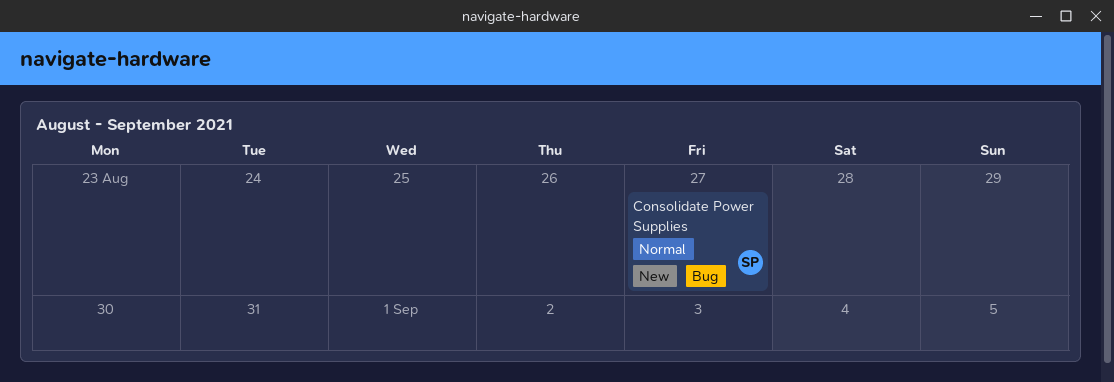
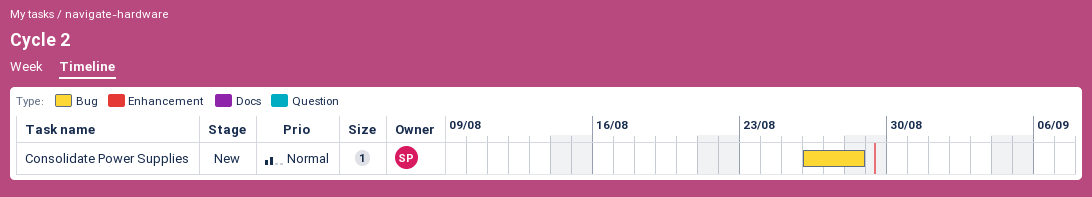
Consolidate Power Supplies, due: Aug 27 -> Aug 28

